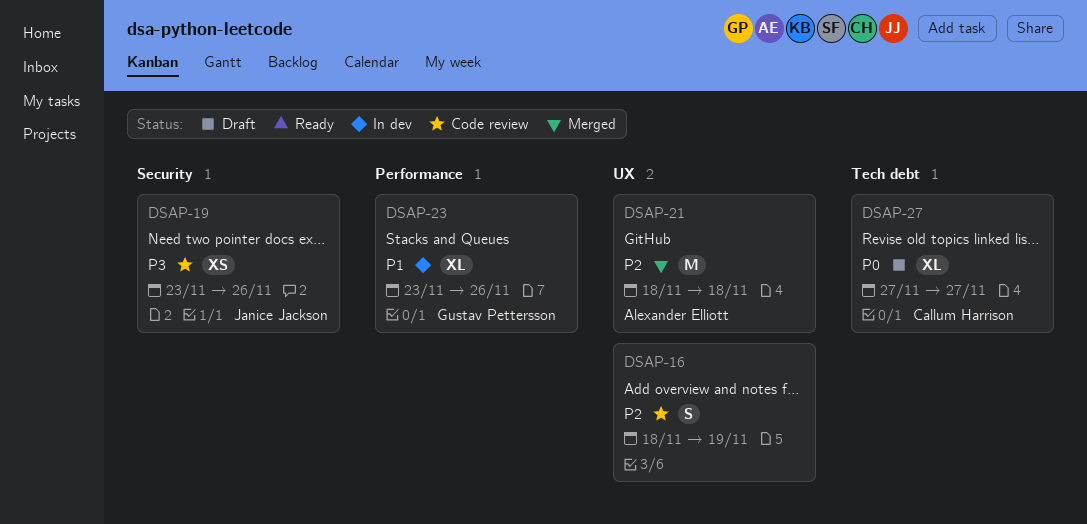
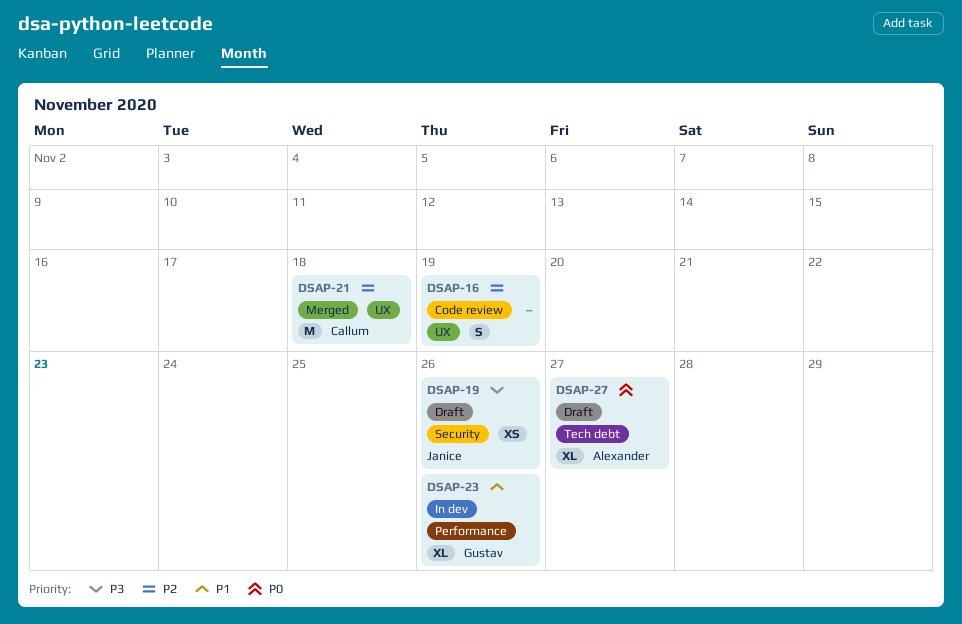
DSAP-19, status: Code review -> Draft
DSAP-21, owner: Alexander Elliott -> Callum Harrison
DSAP-27, owner: Callum Harrison -> Alexander Elliott

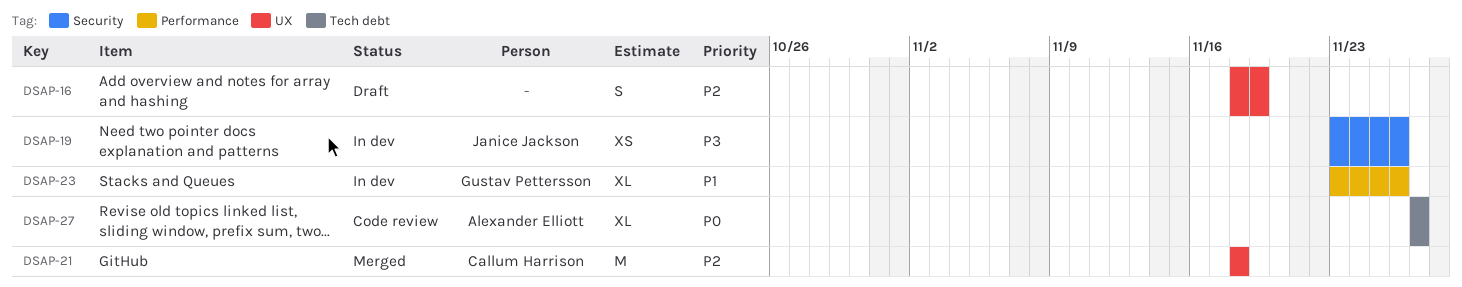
DSAP-16, status: Code review -> Draft
DSAP-19, status: Draft -> In dev
DSAP-27, status: Draft -> Code review

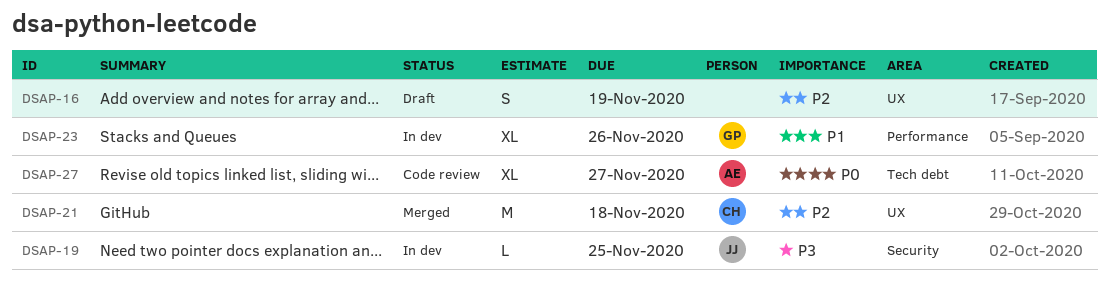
DSAP-19, estimate: XS -> L
DSAP-19, due: Nov 26 -> Nov 25

